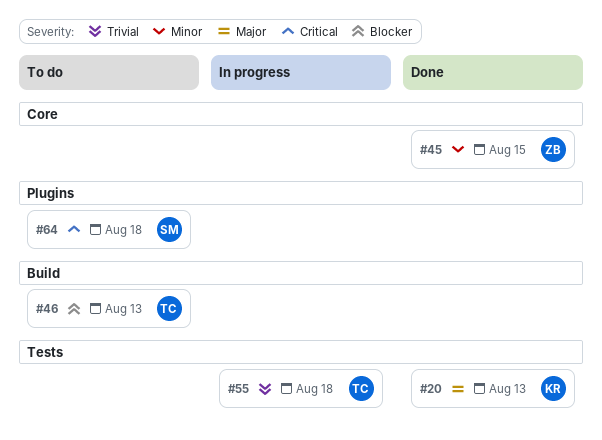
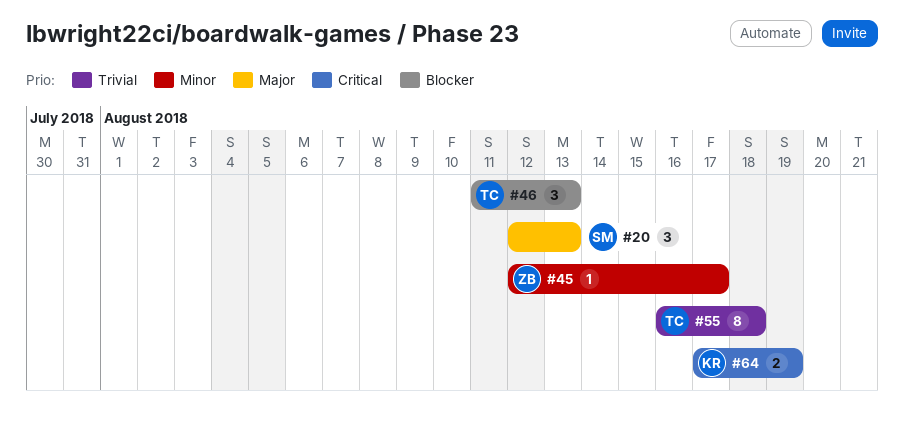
#20, owner: KR -> SM
#45, due: Aug 15 -> Aug 17
#64, owner: SM -> KR
#64, due: Aug 18 -> Aug 19

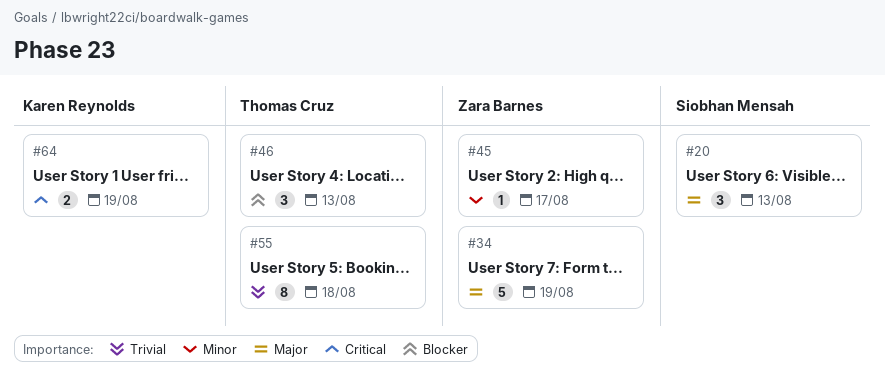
#34: none -> present

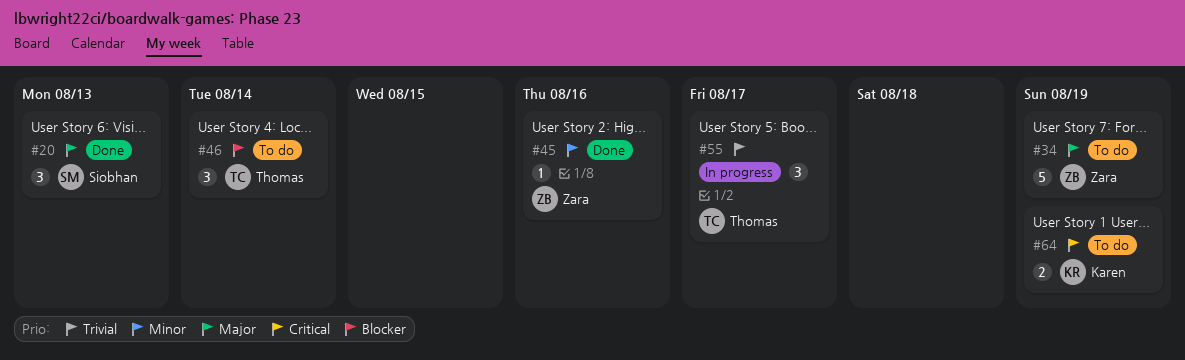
#45, due: Aug 17 -> Aug 16
#46, due: Aug 13 -> Aug 14
#55, estimate: 8 -> 3
#55, due: Aug 18 -> Aug 17

